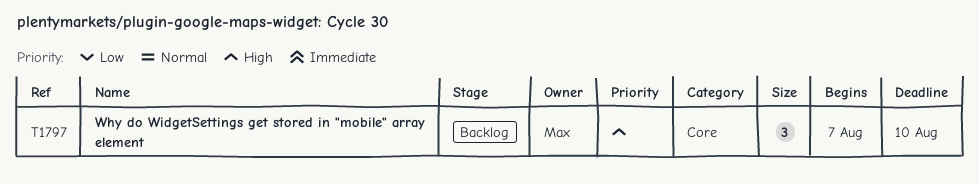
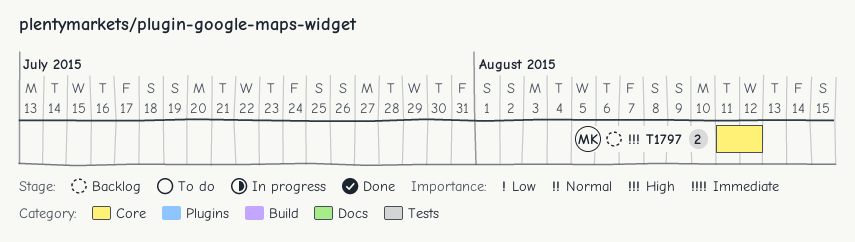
T1797, estimate: 3 -> 2
T1797, start: Aug 7 -> Aug 11
T1797, due: Aug 10 -> Aug 12

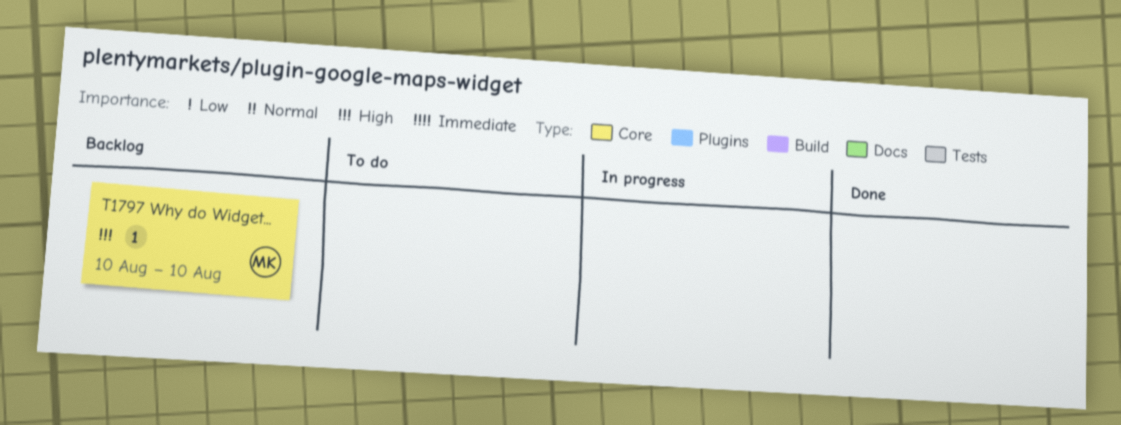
T1797, estimate: 2 -> 1
T1797, start: Aug 11 -> Aug 10
T1797, due: Aug 12 -> Aug 10

